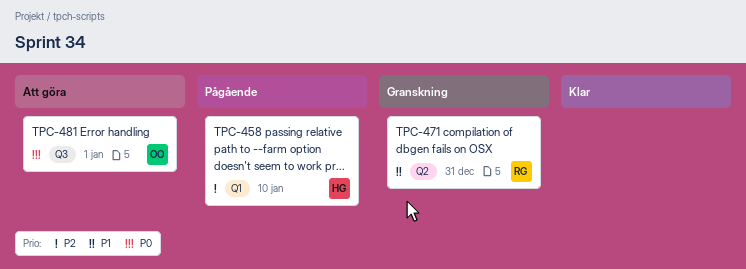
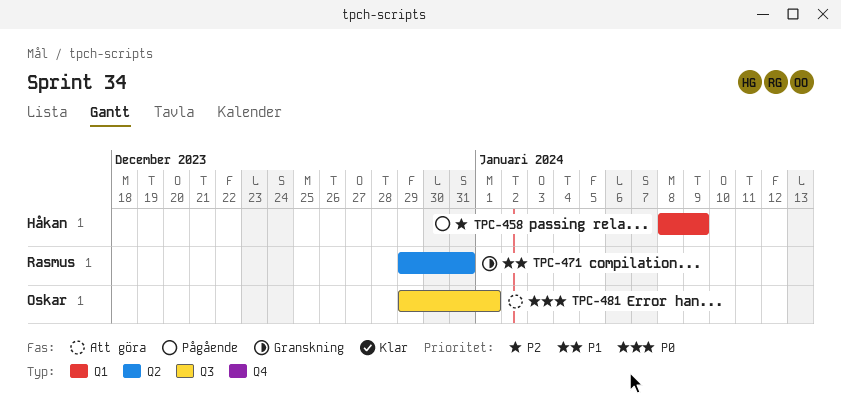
TPC-458, due: Jan 10 -> Jan 9

